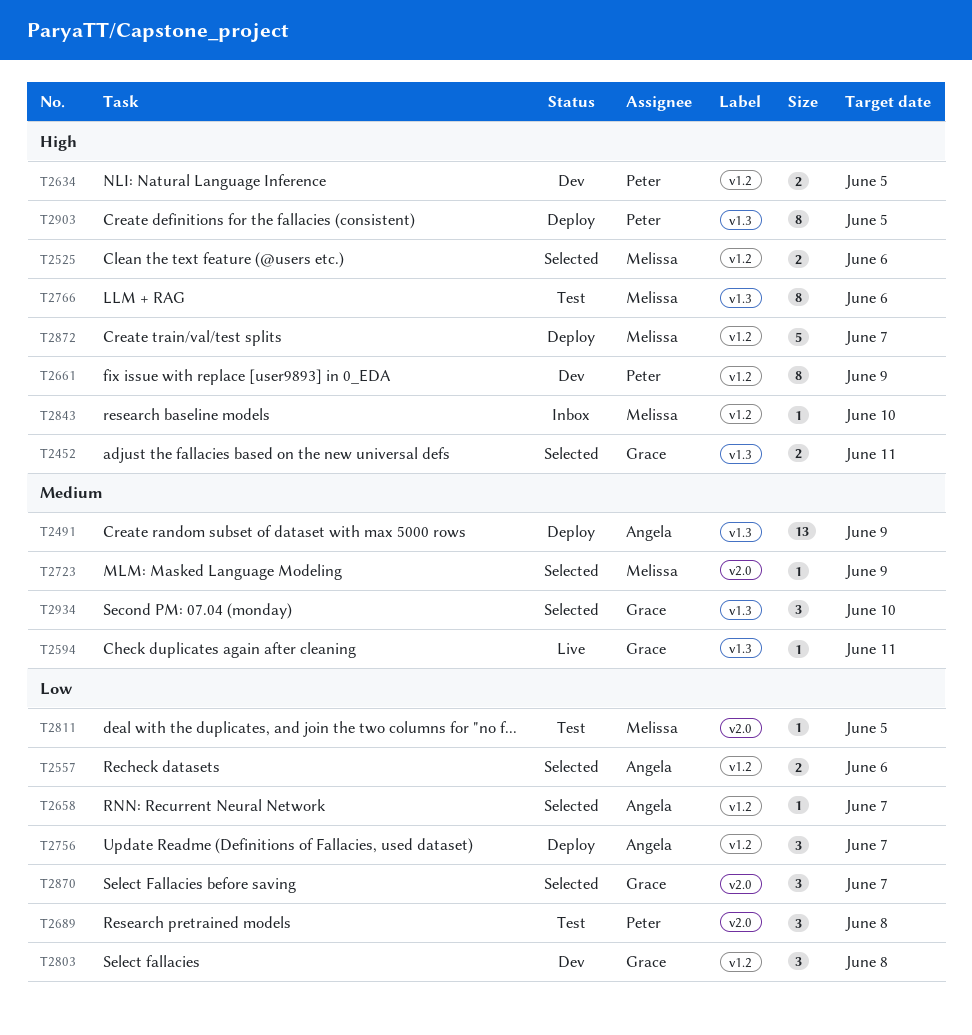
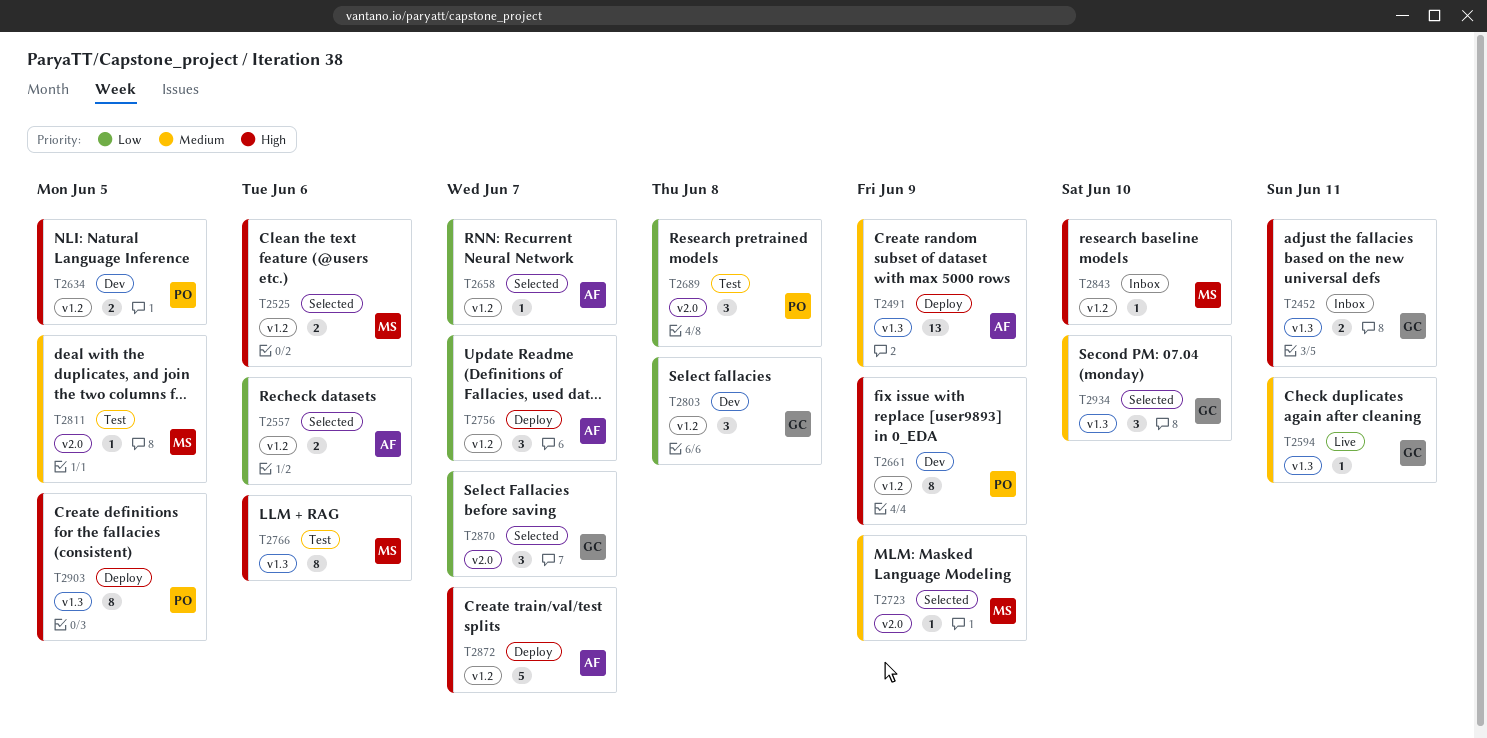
T2452, status: Selected -> Inbox
T2811, priority: Low -> Medium
T2872, owner: Melissa -> Angela

